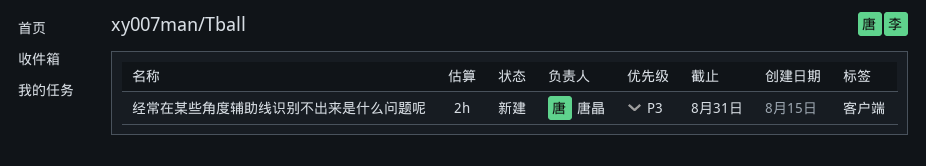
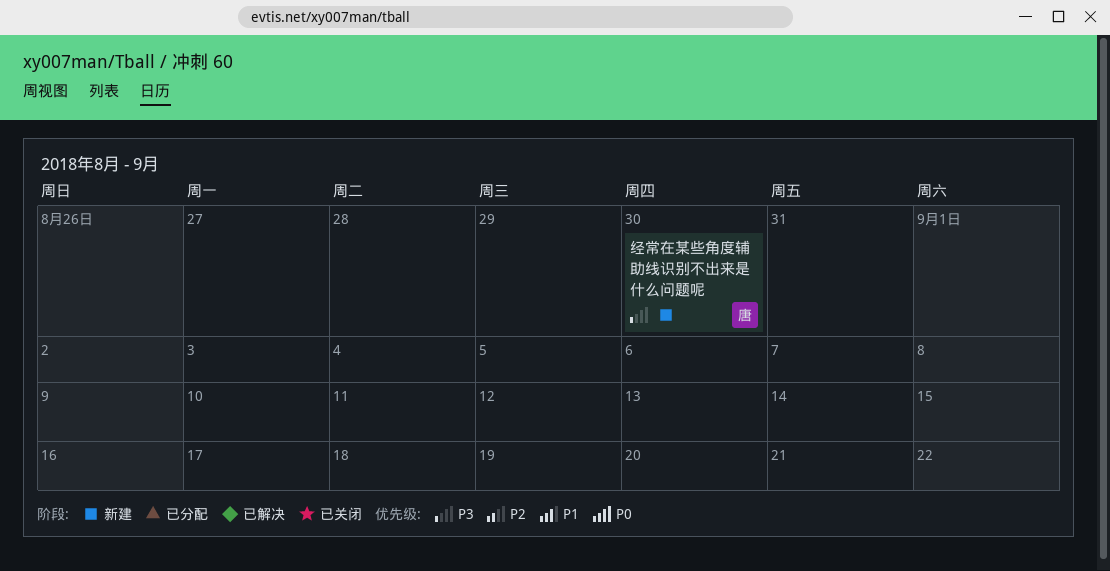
经常在某些角度辅助线识别不出来是什么问题呢, due: Aug 31 -> Aug 30

